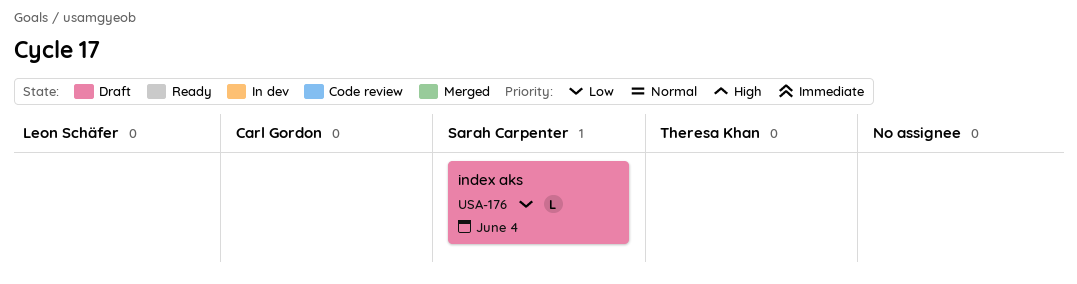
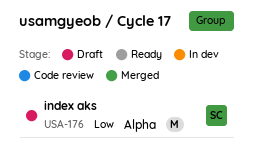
USA-176, estimate: L -> M

